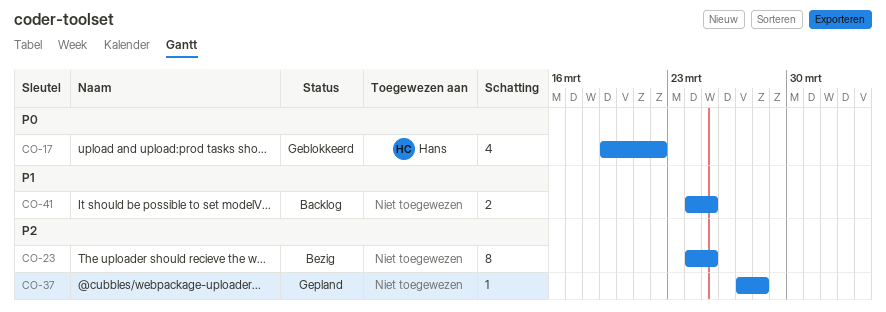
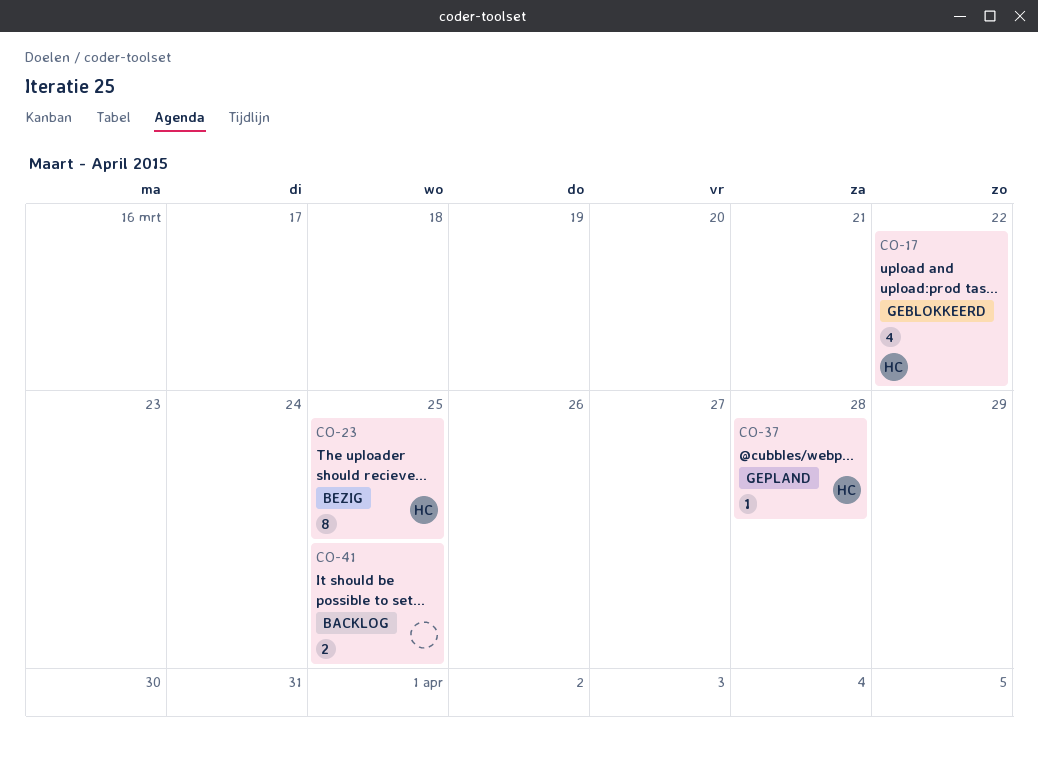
CO-23, owner: none -> Hans
CO-37, owner: none -> Hans

